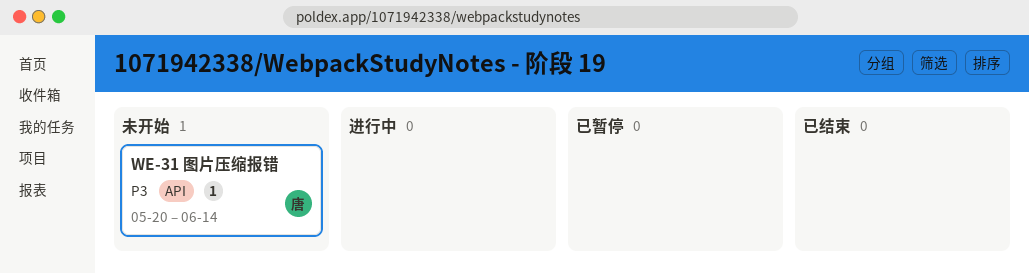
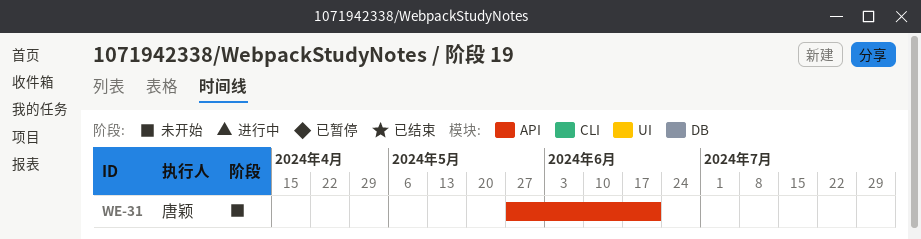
WE-31, start: May 20 -> May 27
WE-31, due: Jun 14 -> Jun 21

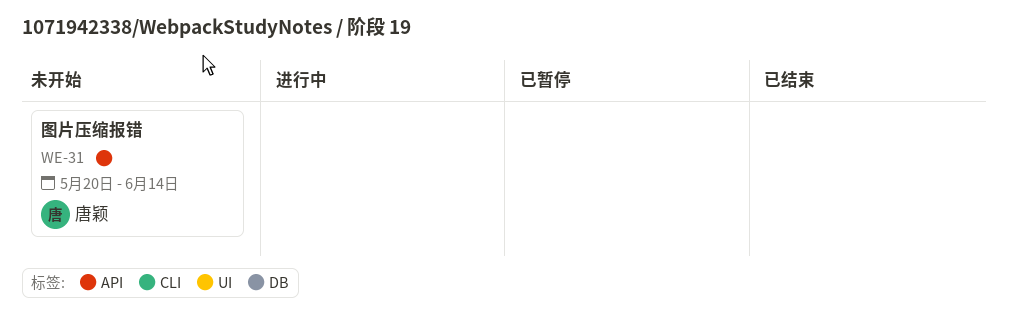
WE-31, start: May 27 -> May 20
WE-31, due: Jun 21 -> Jun 14

